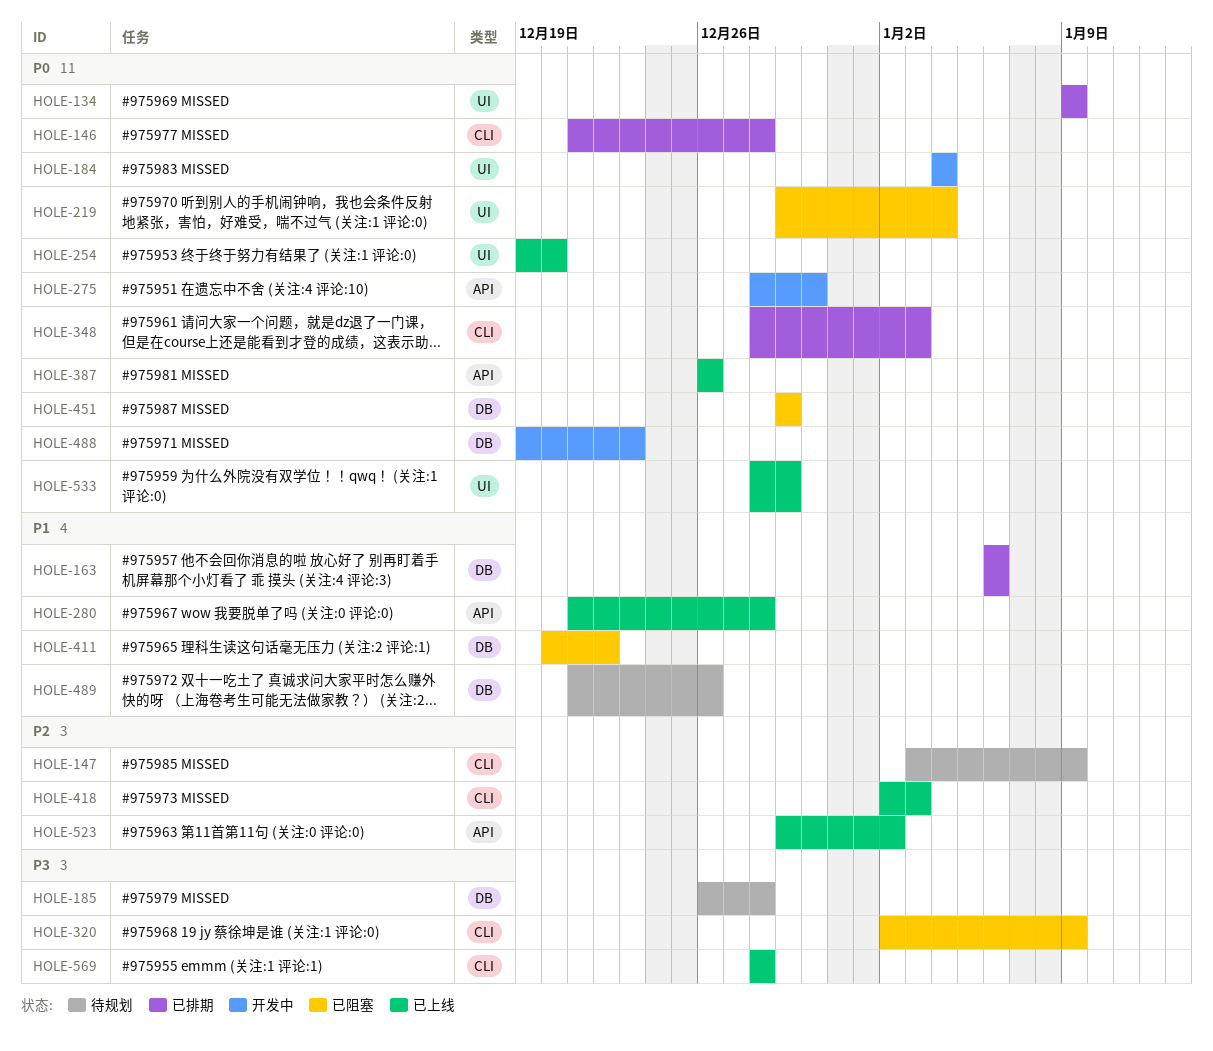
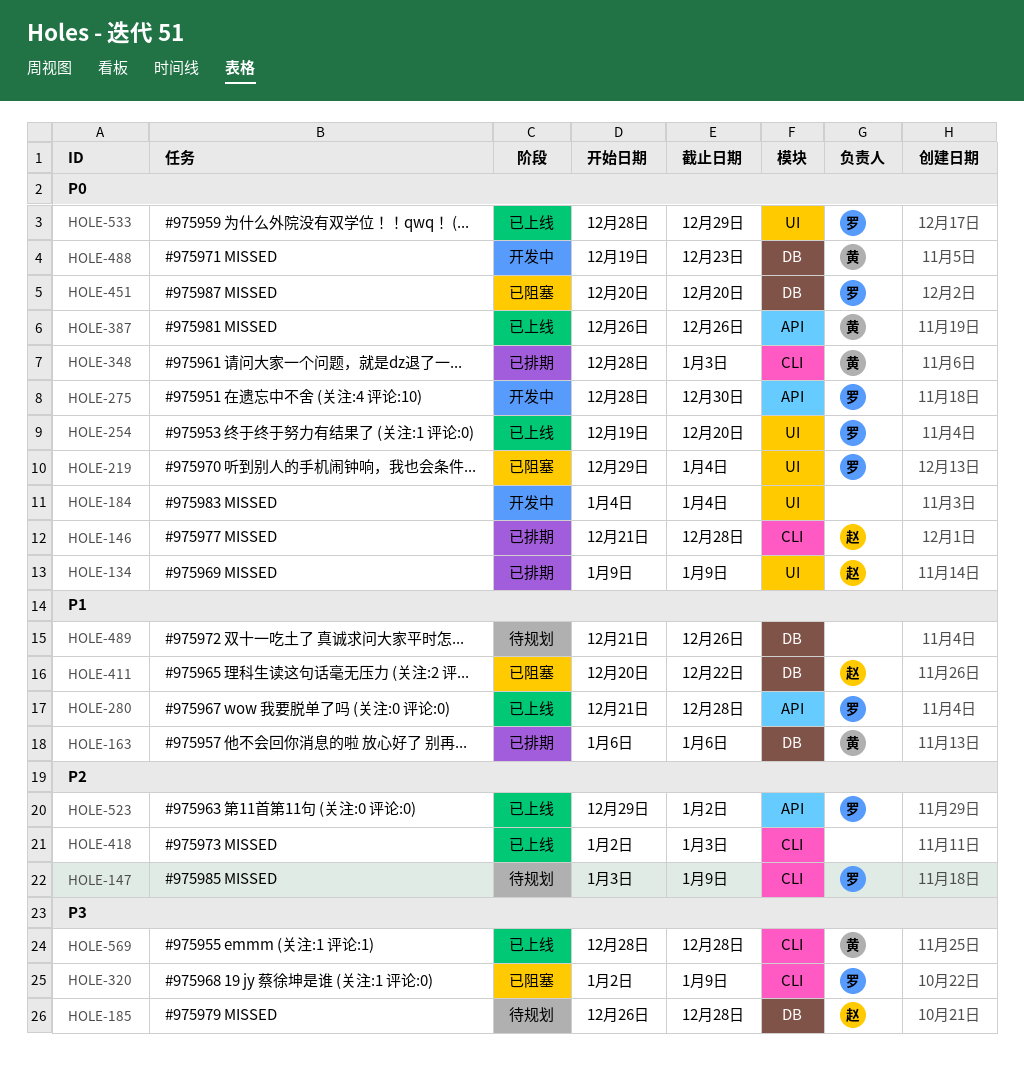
HOLE-451, start: Dec 29 -> Dec 20
HOLE-451, due: Dec 29 -> Dec 20

